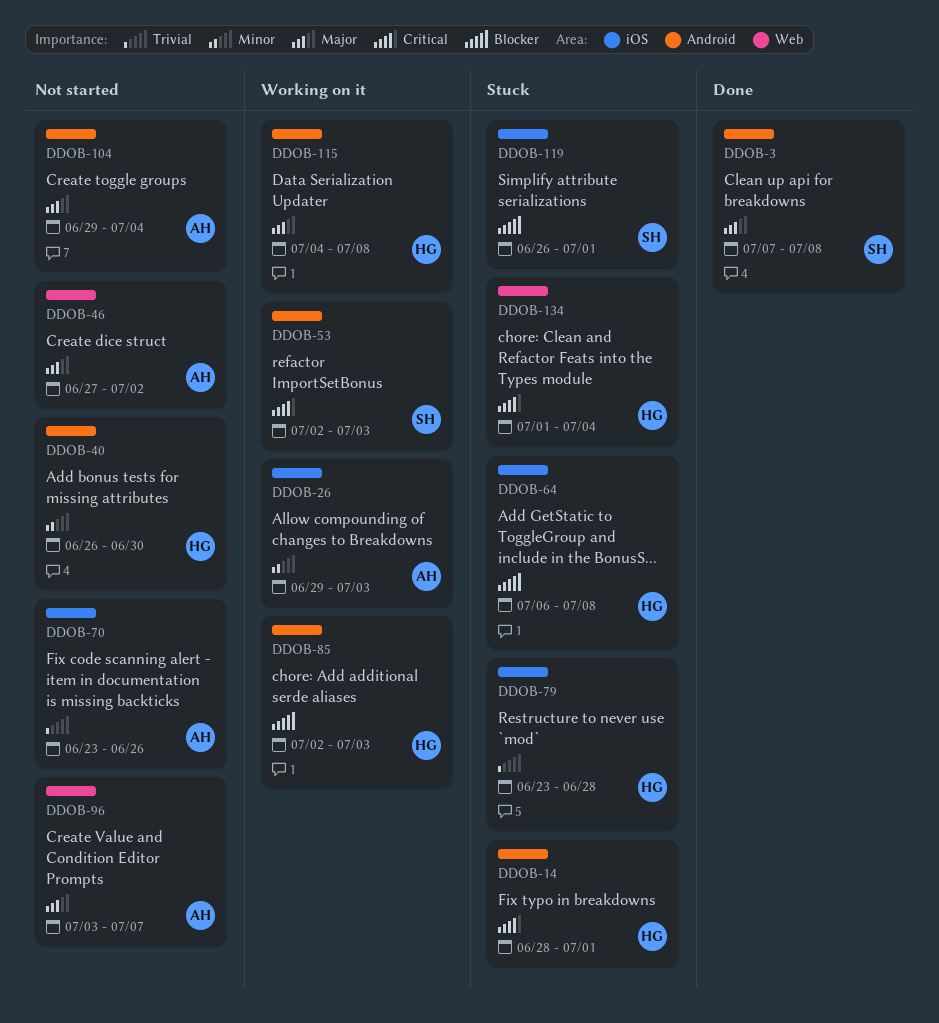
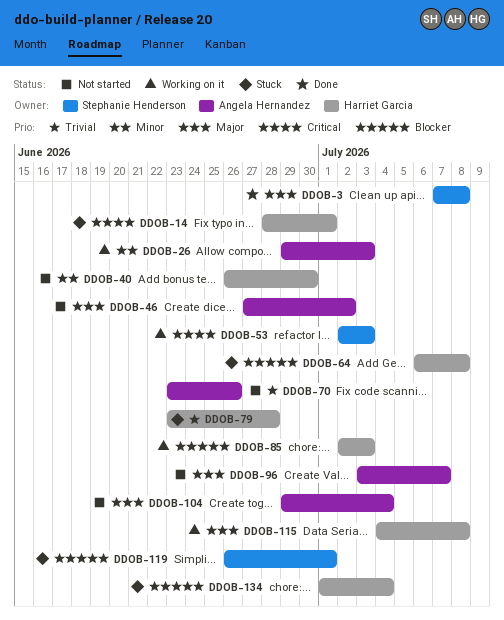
DDOB-134, priority: Critical -> Blocker

